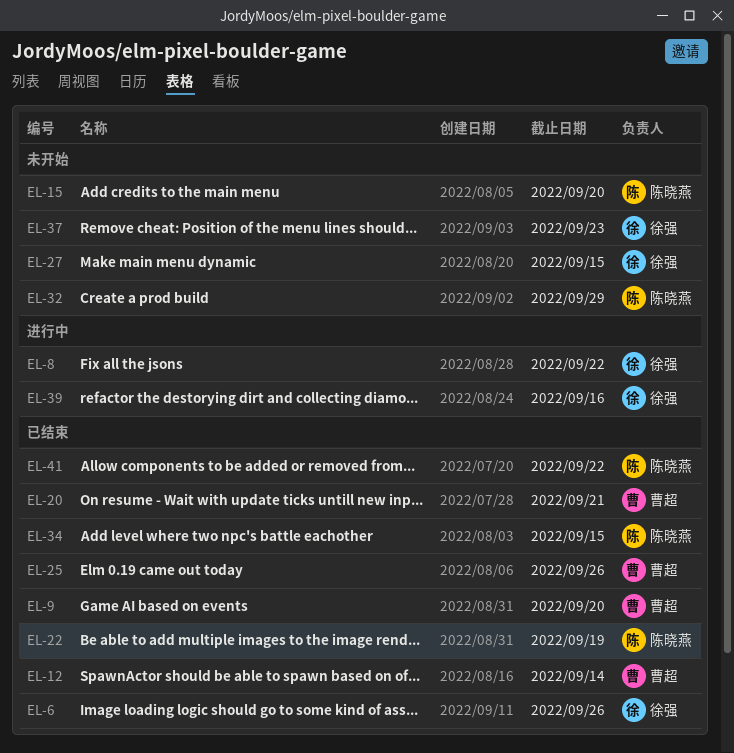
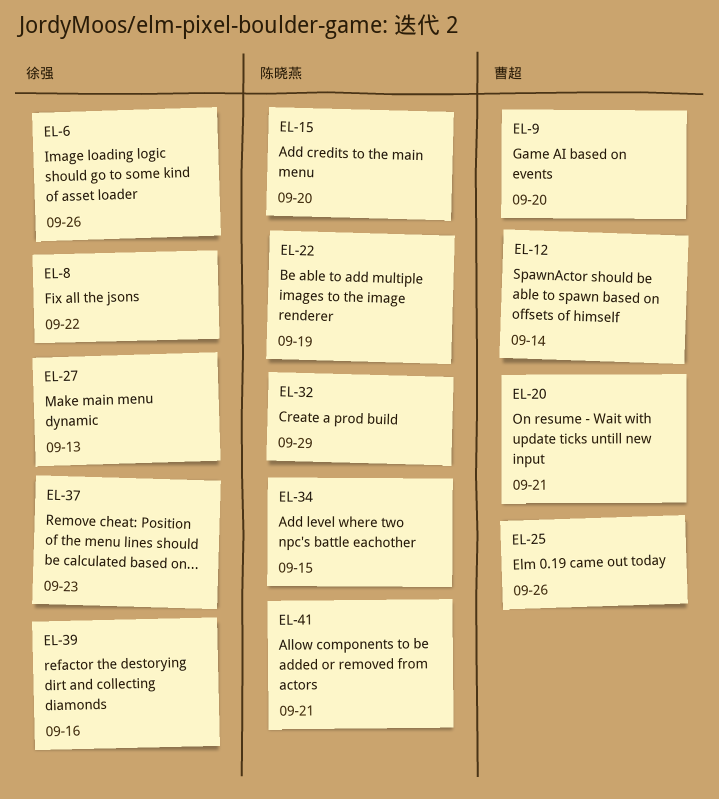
EL-27, due: Sep 15 -> Sep 13
EL-41, due: Sep 22 -> Sep 21

